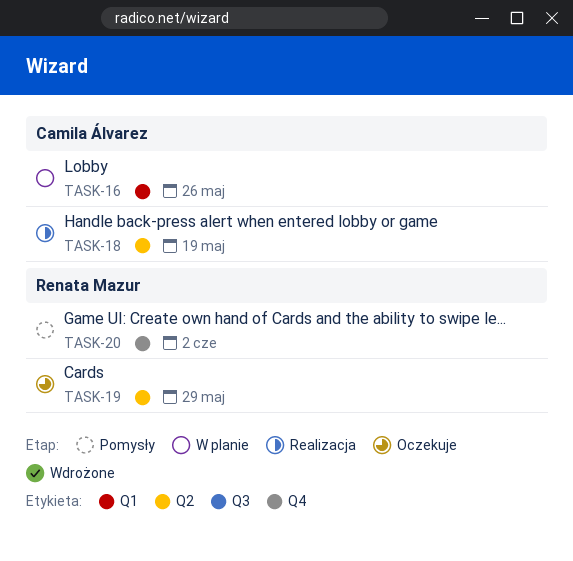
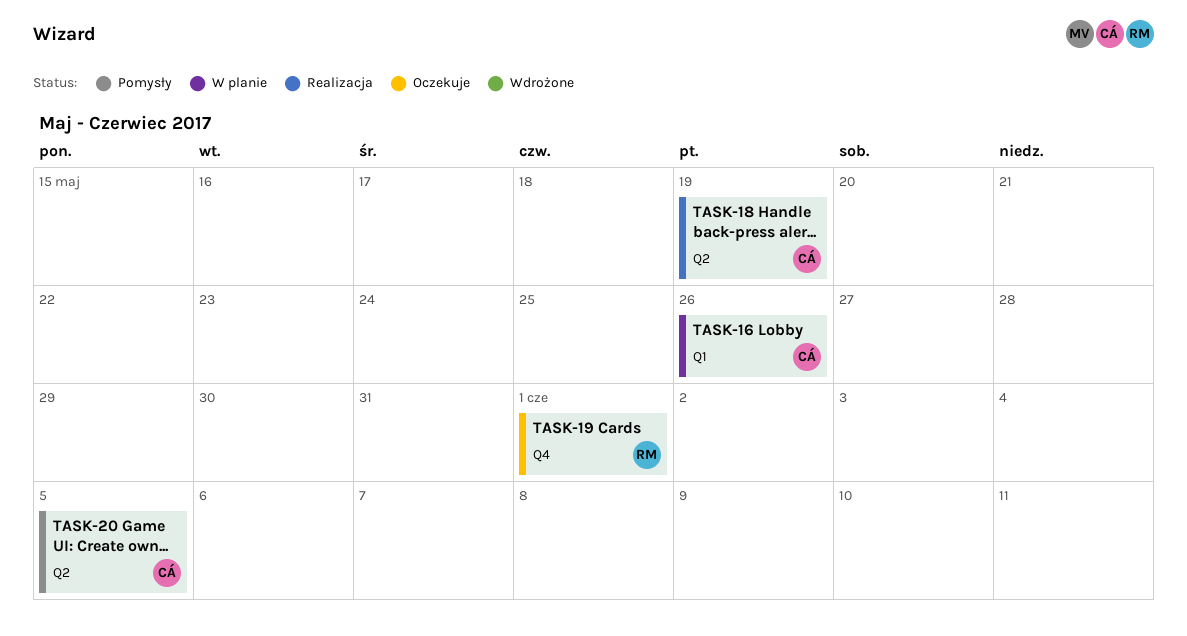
TASK-19, label: Q2 -> Q4
TASK-19, due: May 29 -> Jun 1
TASK-20, owner: Renata Mazur -> Camila Álvarez
TASK-20, label: Q4 -> Q2
TASK-20, due: Jun 2 -> Jun 5

